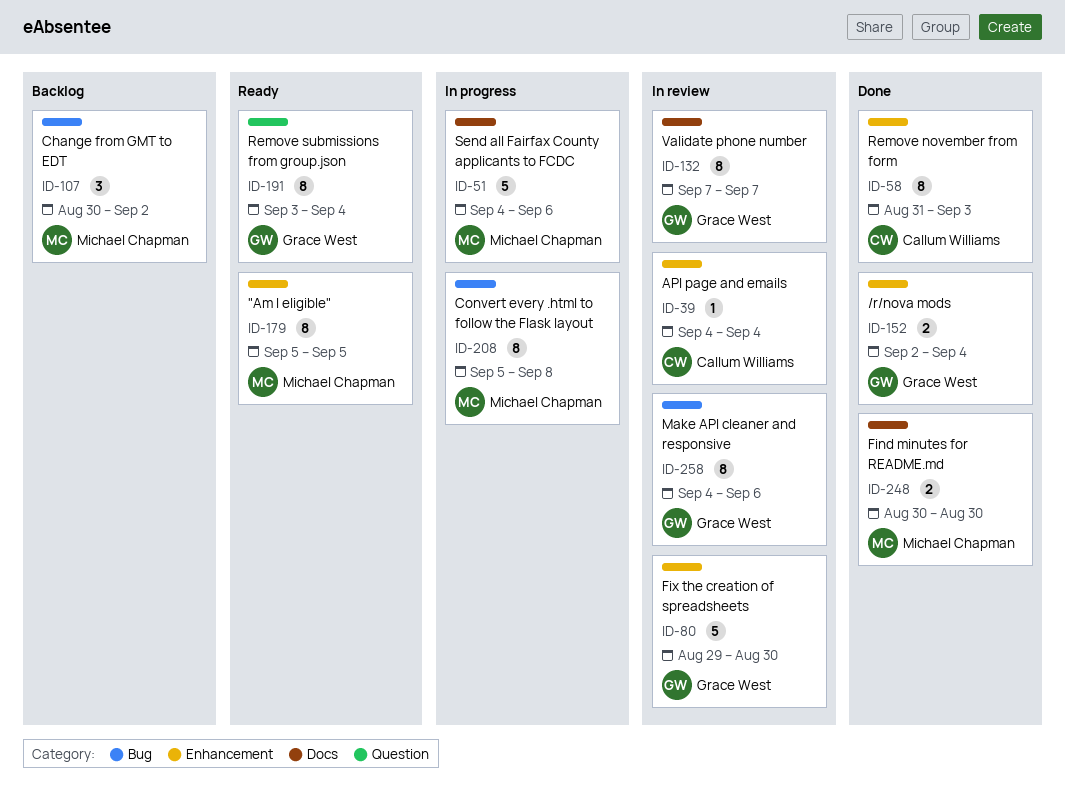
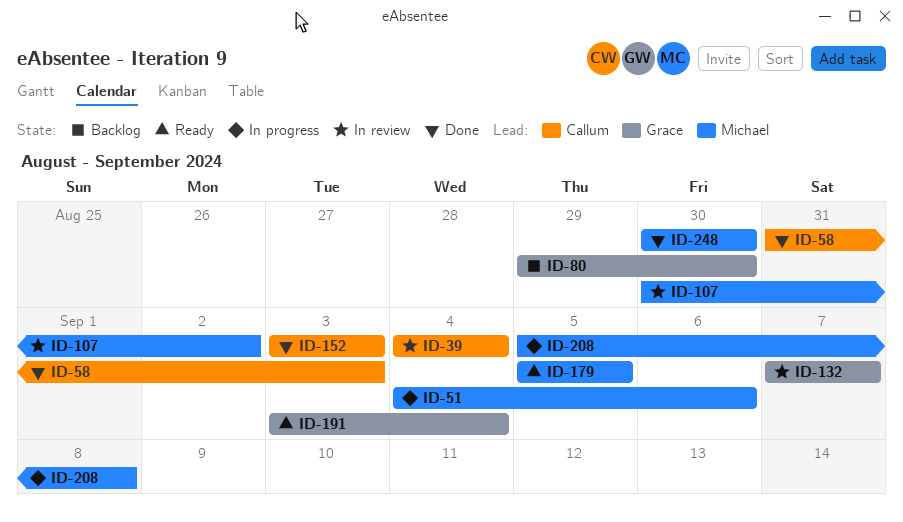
ID-80, status: In review -> Backlog
ID-107, status: Backlog -> In review
ID-152, owner: Grace West -> Callum Williams
ID-152, start: Sep 2 -> Sep 3
ID-152, due: Sep 4 -> Sep 3
ID-258: present -> none

